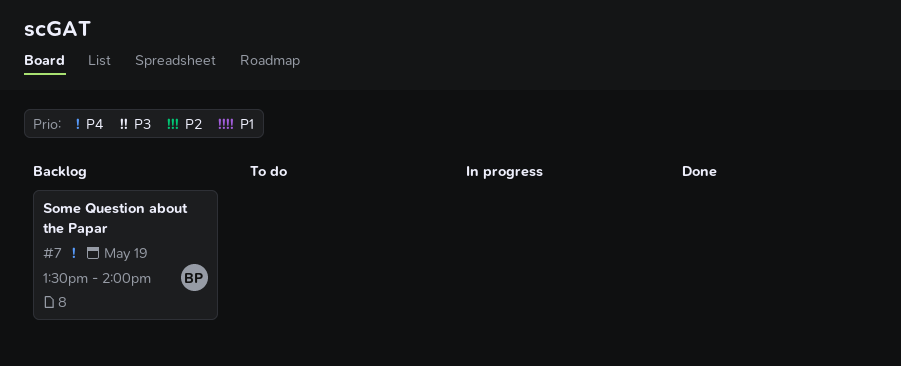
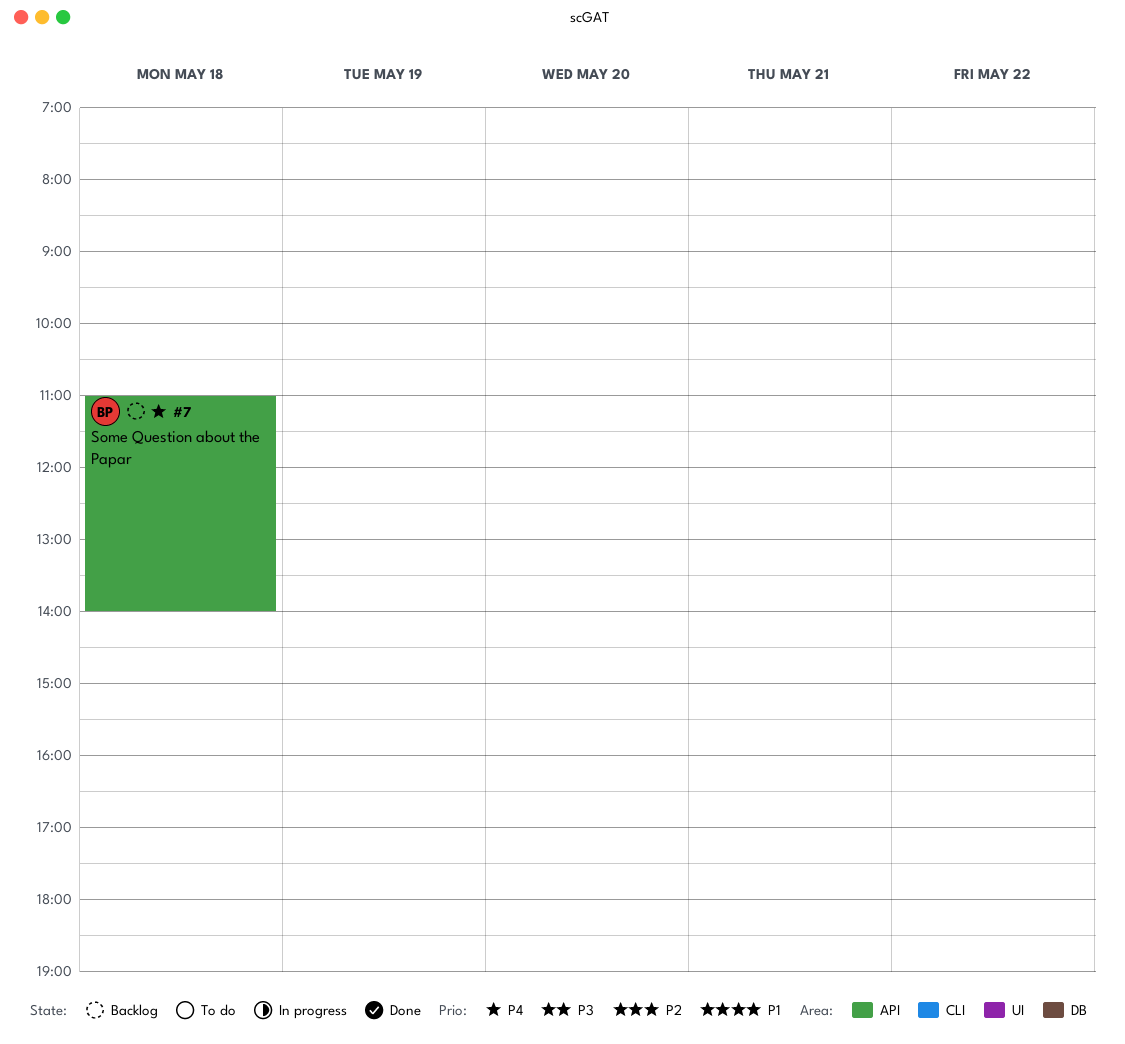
#7, day: May 19 -> May 18
#7, begins: 13:30 -> 11:00

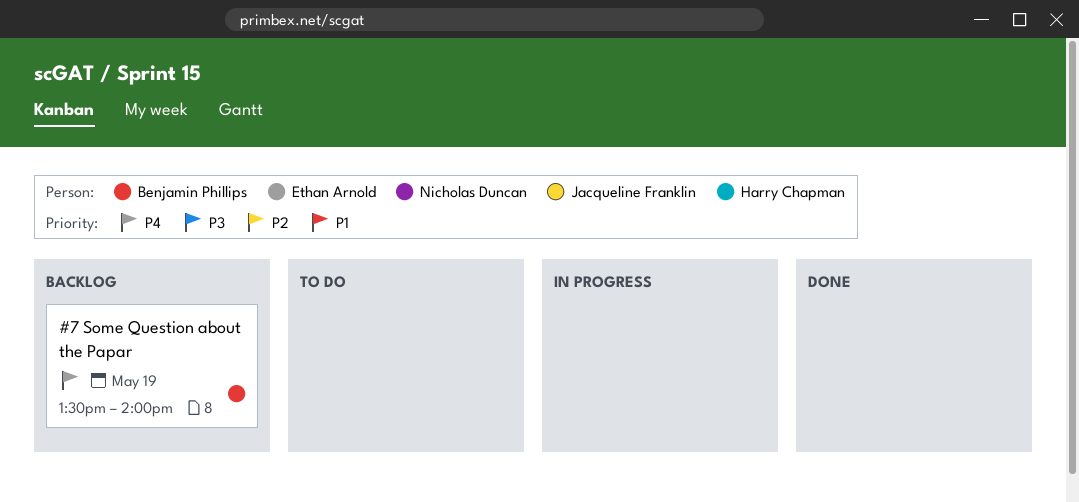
#7, day: May 18 -> May 19
#7, begins: 11:00 -> 13:30

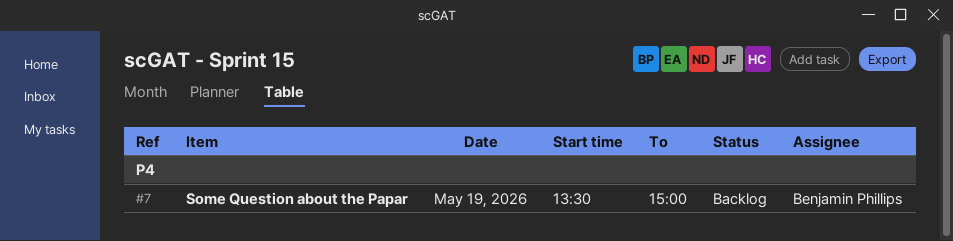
#7, ends: 14:00 -> 15:00

